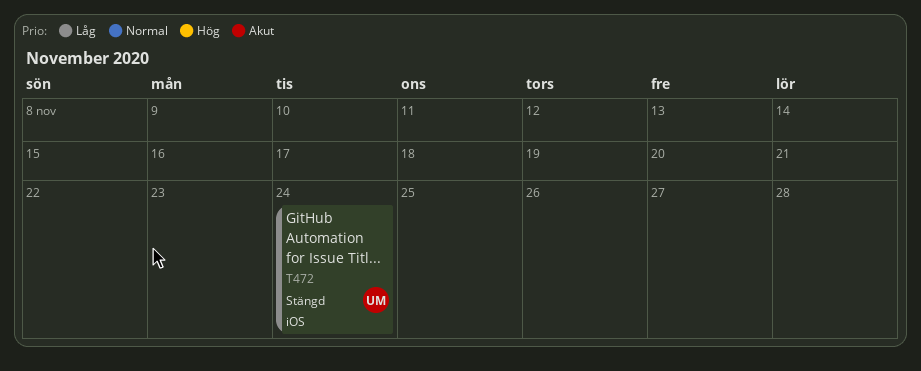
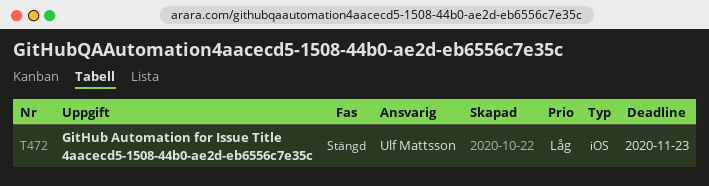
T472, due: Nov 24 -> Nov 23

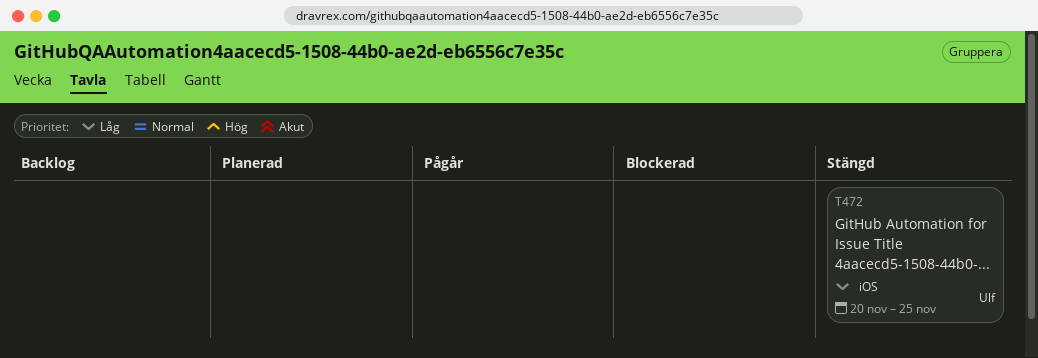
T472, due: Nov 23 -> Nov 25

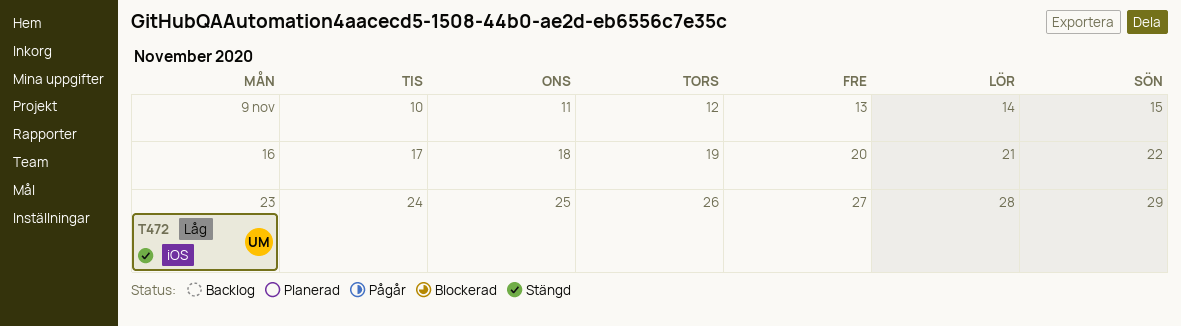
T472, due: Nov 25 -> Nov 23

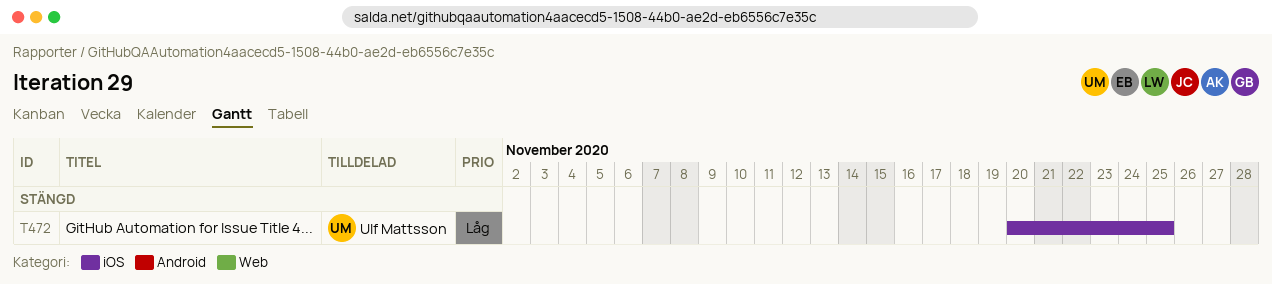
T472, due: Nov 23 -> Nov 25

